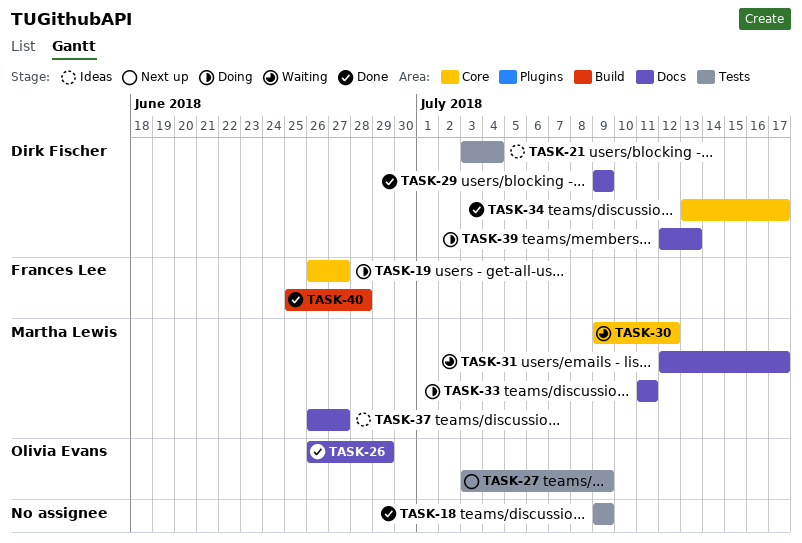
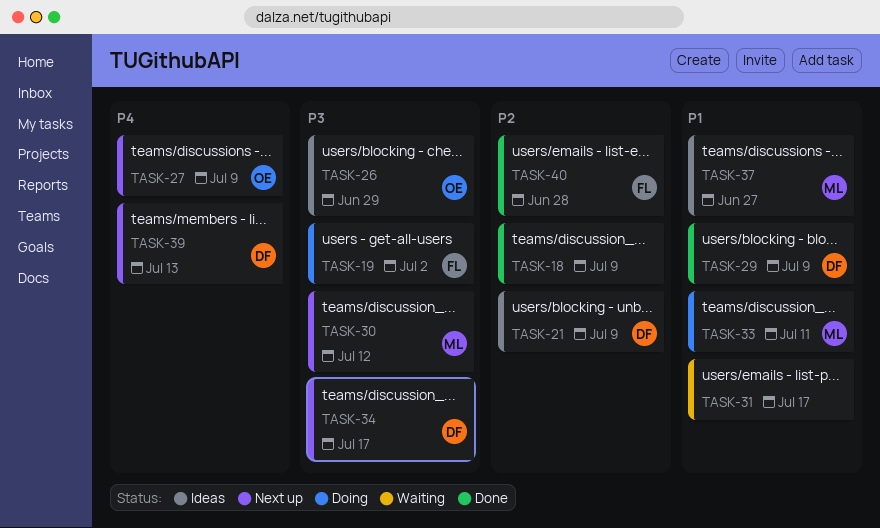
TASK-19, due: Jun 27 -> Jul 2
TASK-21, due: Jul 4 -> Jul 9
TASK-26, status: Done -> Ideas
TASK-30, status: Waiting -> Next up
TASK-31, owner: Martha Lewis -> none
TASK-34, status: Done -> Next up
TASK-39, status: Doing -> Next up

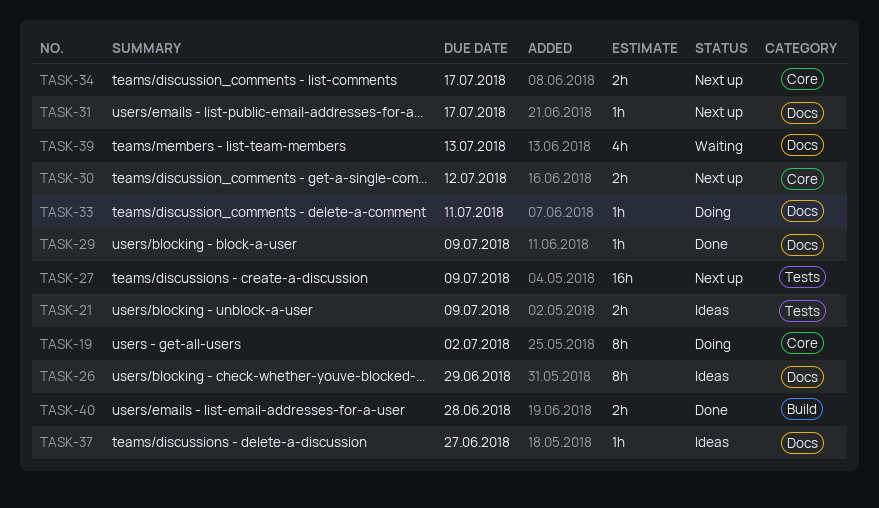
TASK-18: present -> none
TASK-31, status: Waiting -> Next up
TASK-39, status: Next up -> Waiting

